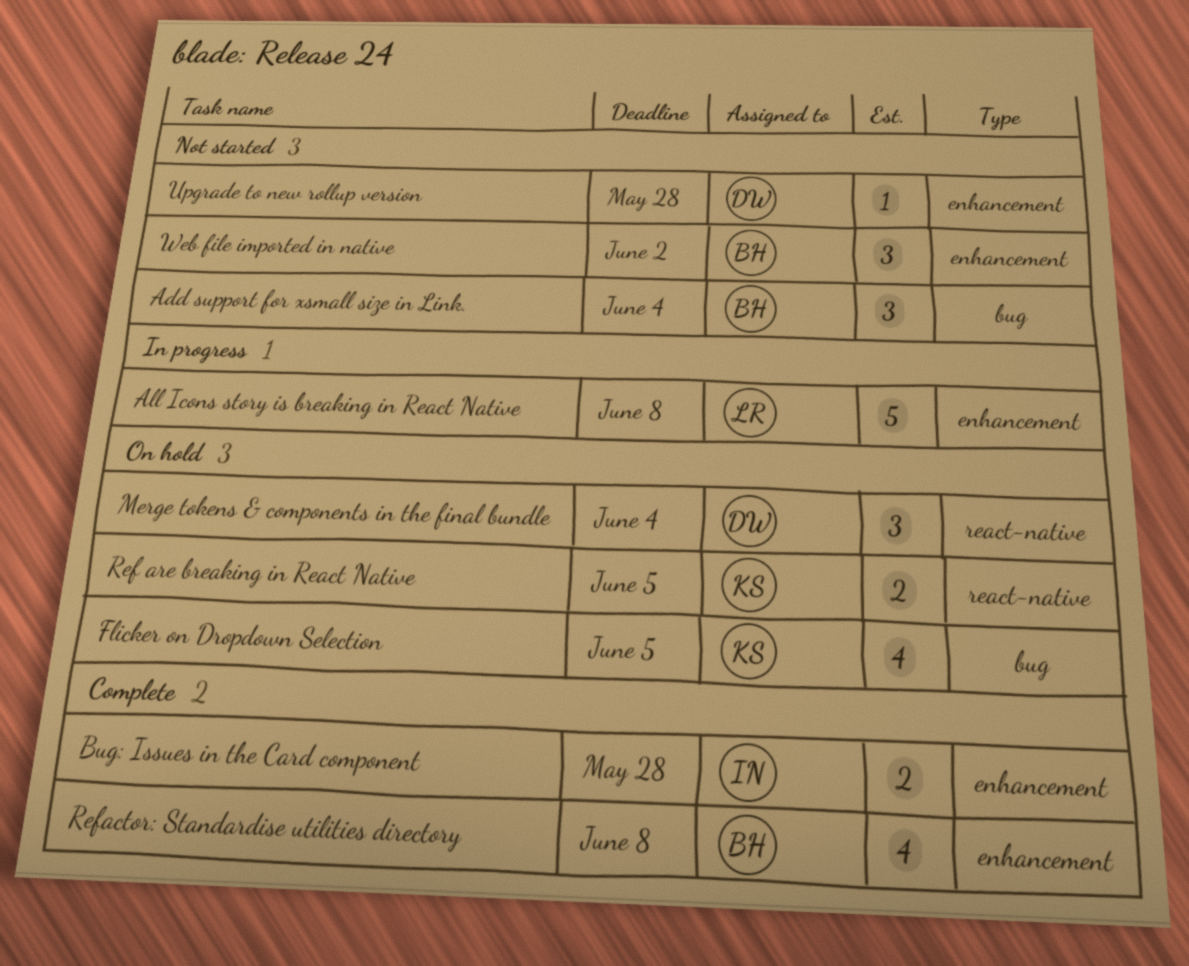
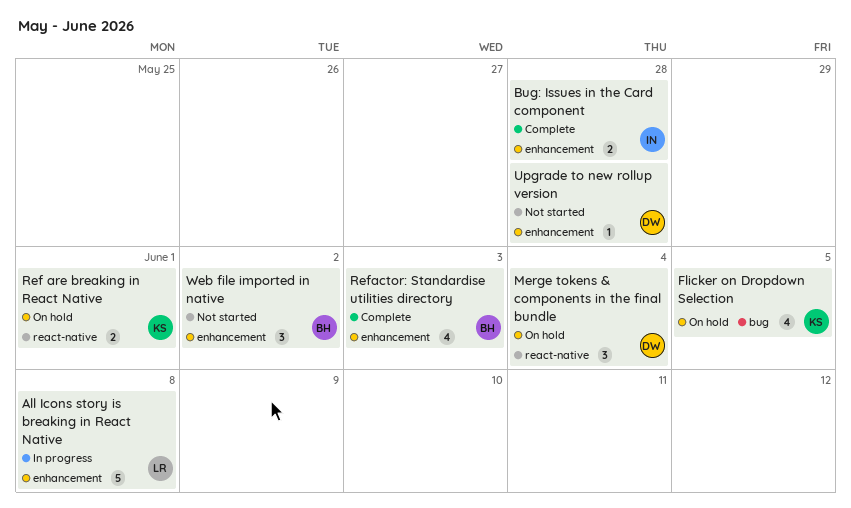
Add support for xsmall size in Link.: present -> none
Ref are breaking in React Native, due: Jun 5 -> Jun 1
Refactor: Standardise utilities directory, due: Jun 8 -> Jun 3

